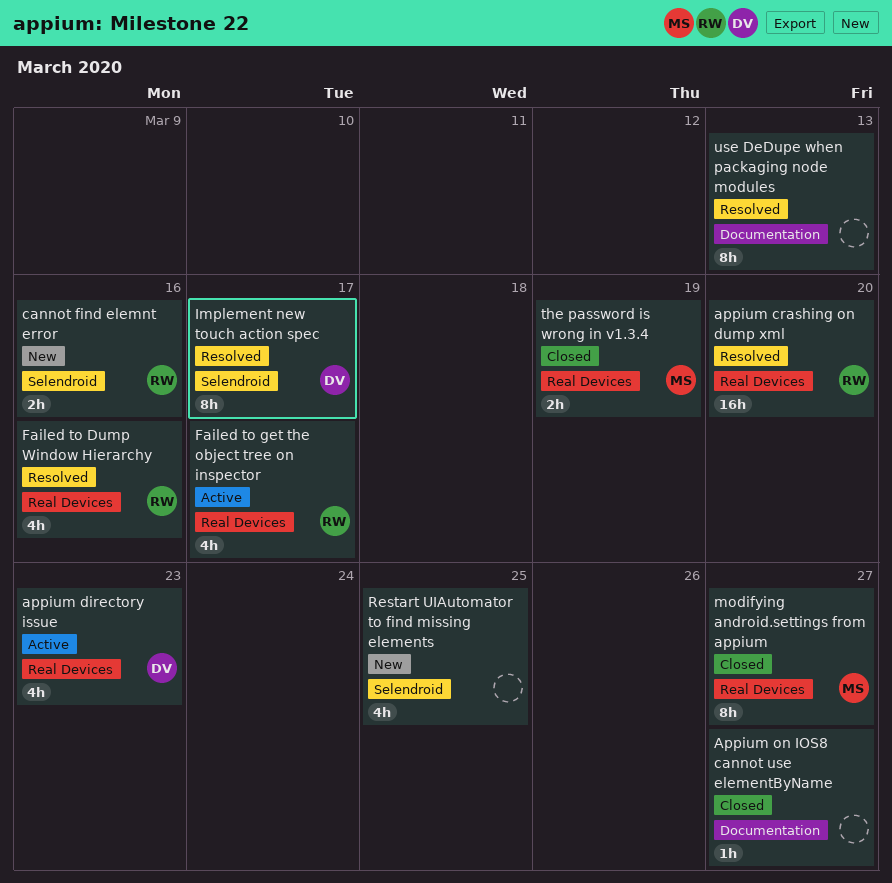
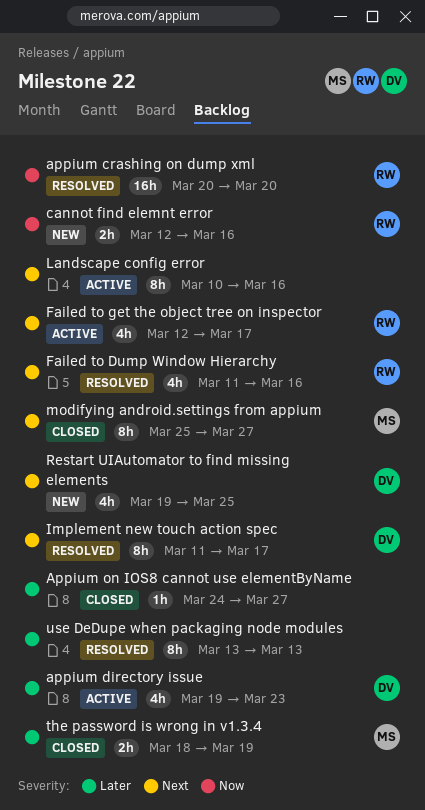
Landscape config error: none -> present
Restart UIAutomator to find missing elements, owner: none -> DV

